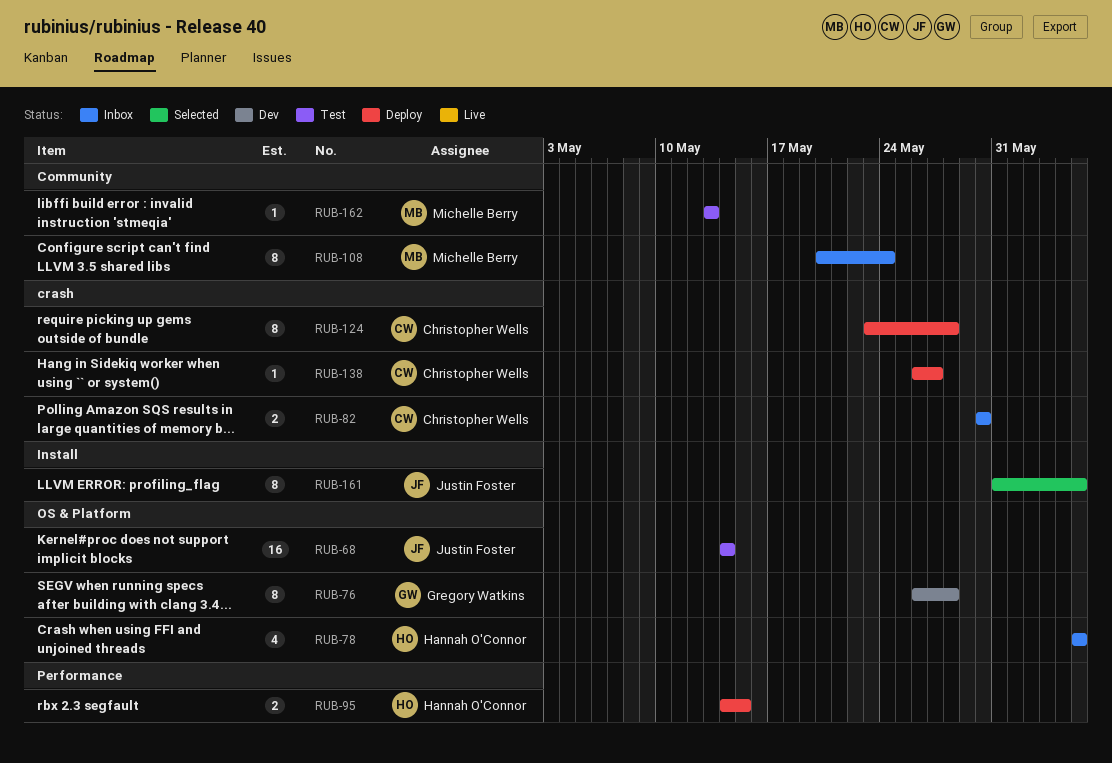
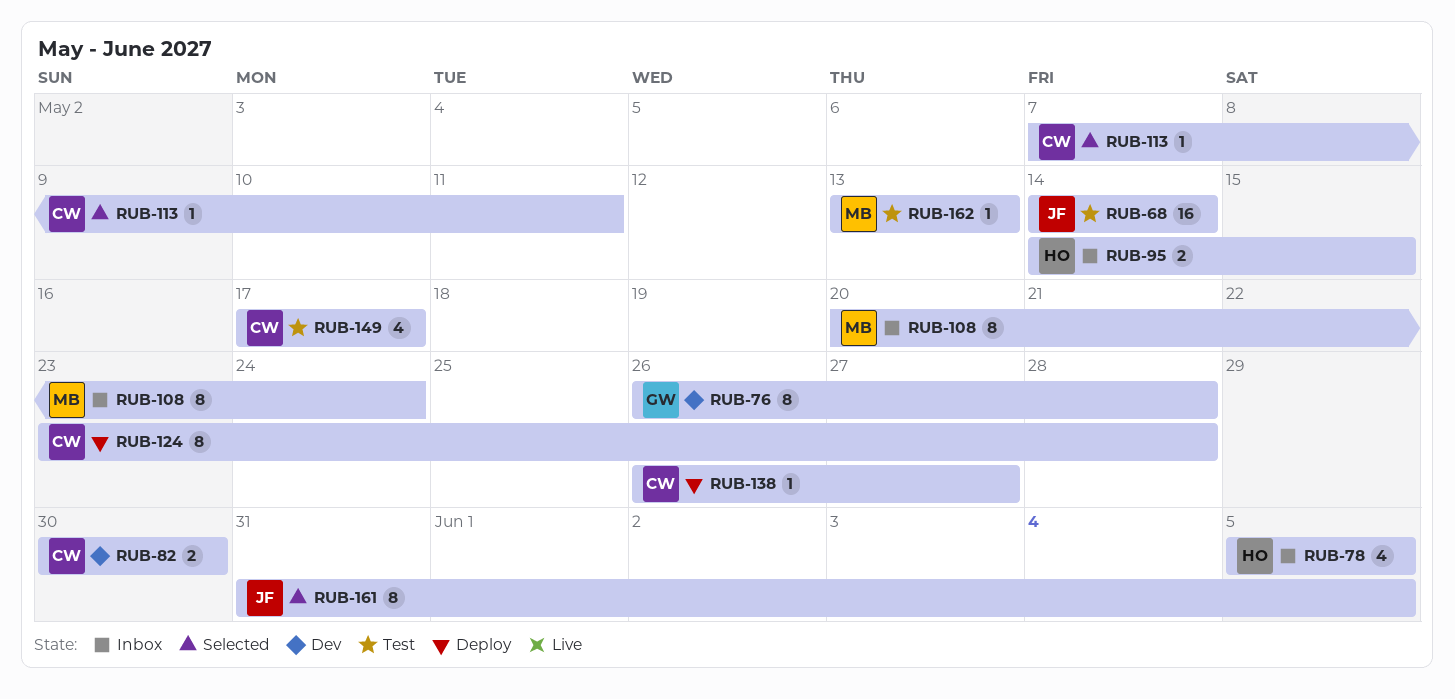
RUB-82, status: Inbox -> Dev
RUB-95, status: Deploy -> Inbox
RUB-113: none -> present
RUB-149: none -> present

